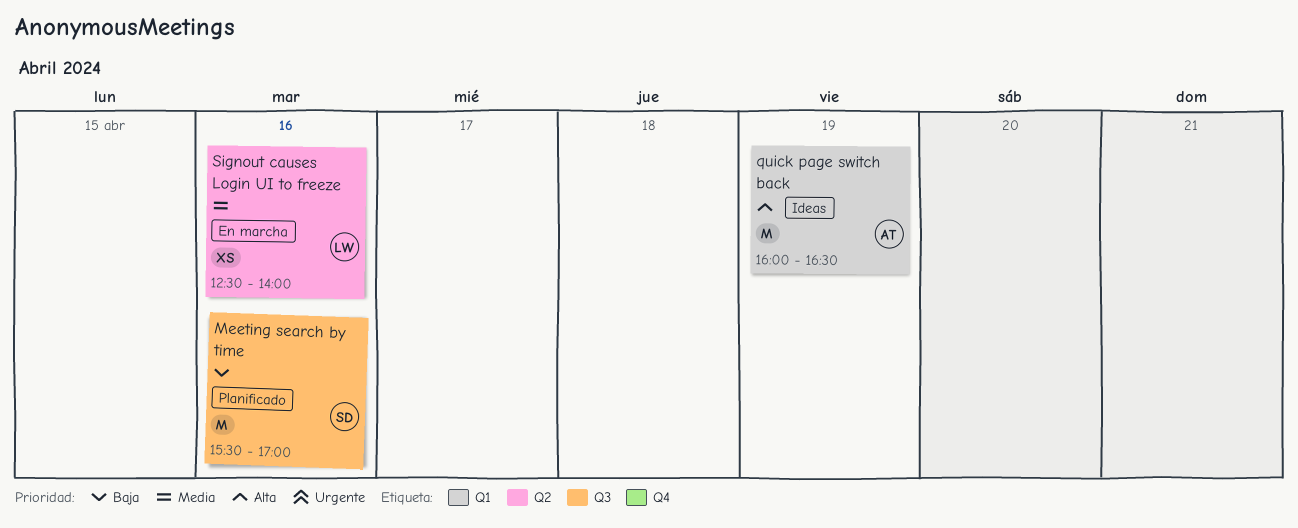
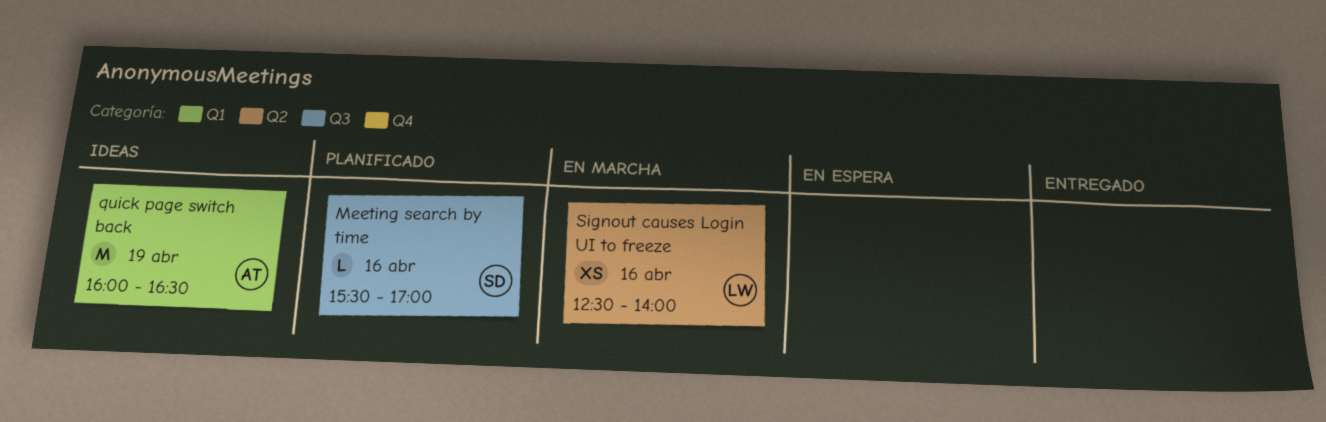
Meeting search by time, estimate: M -> L

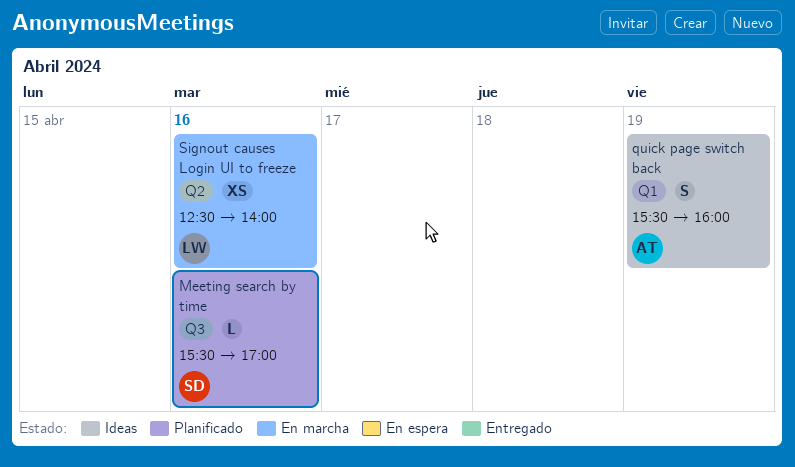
quick page switch back, estimate: M -> S
quick page switch back, begins: 16:00 -> 15:30
quick page switch back, ends: 16:30 -> 16:00

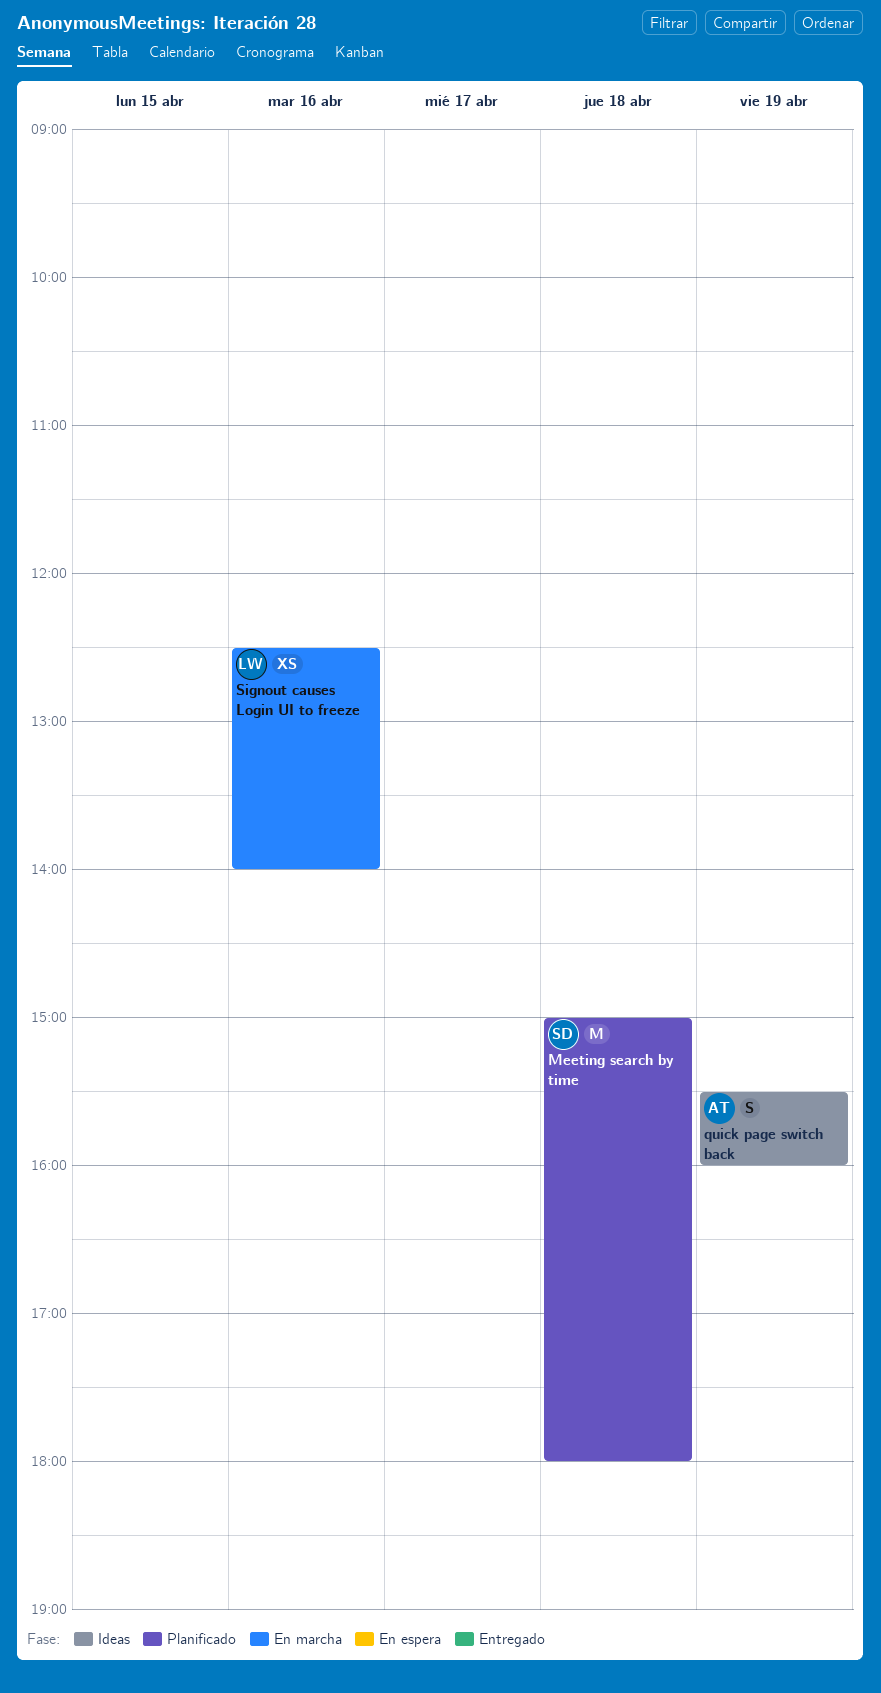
Meeting search by time, estimate: L -> M
Meeting search by time, day: Apr 16 -> Apr 18
Meeting search by time, begins: 15:30 -> 15:00
Meeting search by time, ends: 17:00 -> 18:00

